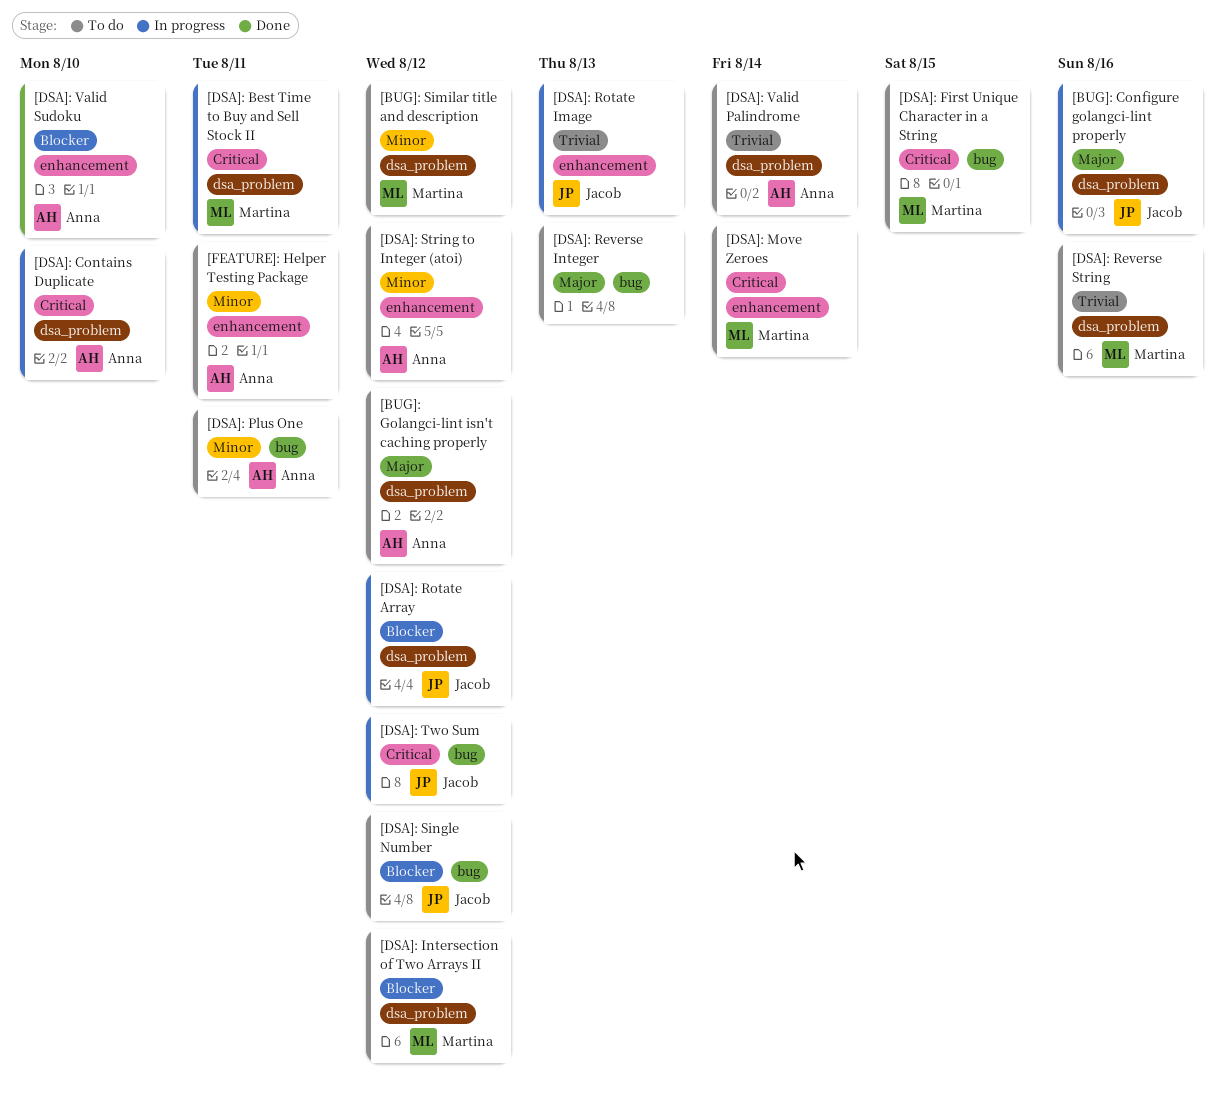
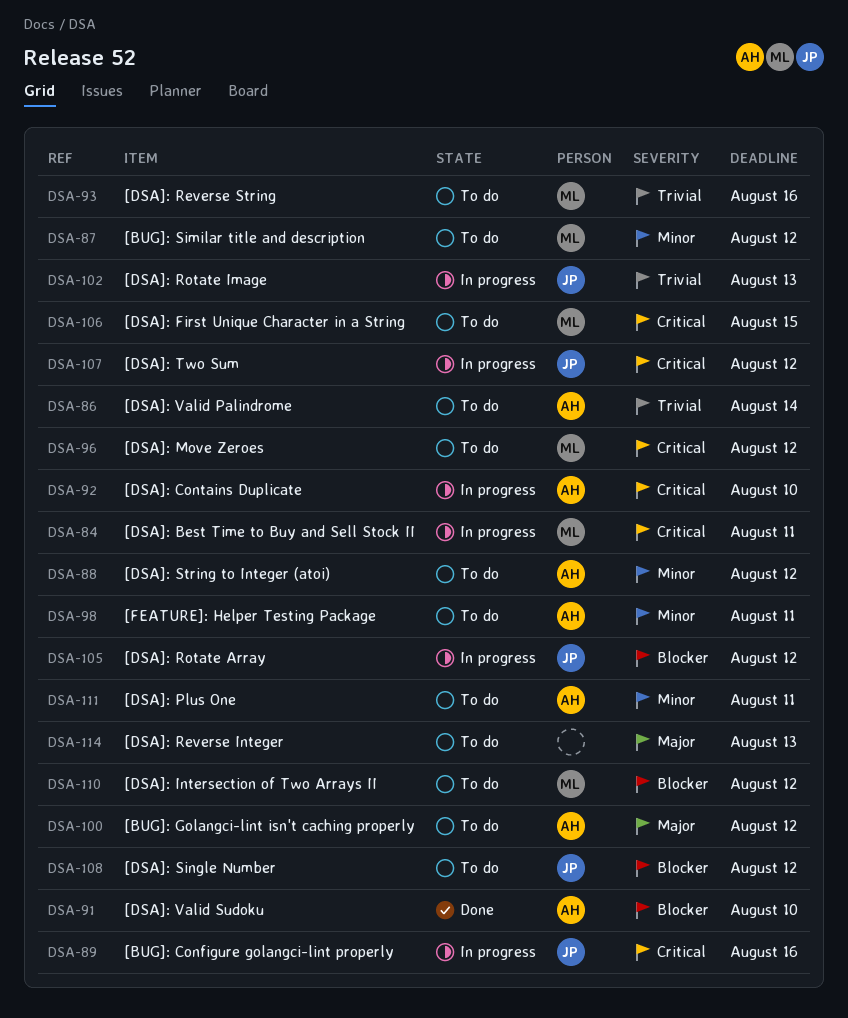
[BUG]: Configure golangci-lint properly, priority: Major -> Critical
[DSA]: Move Zeroes, due: Aug 14 -> Aug 12

